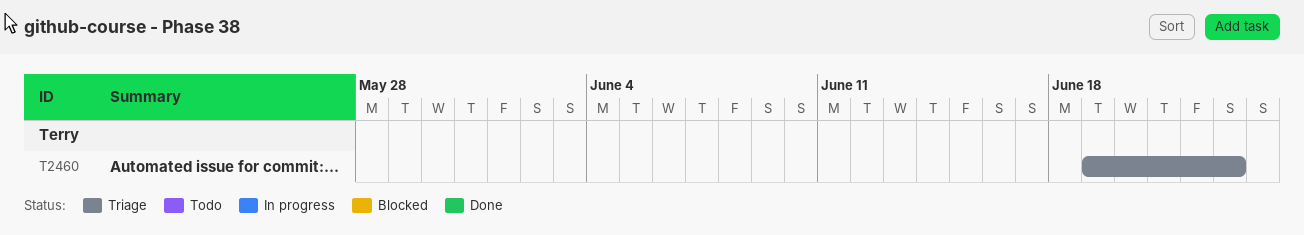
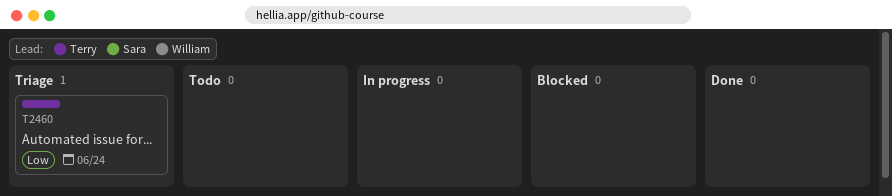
T2460, due: Jun 23 -> Jun 24

